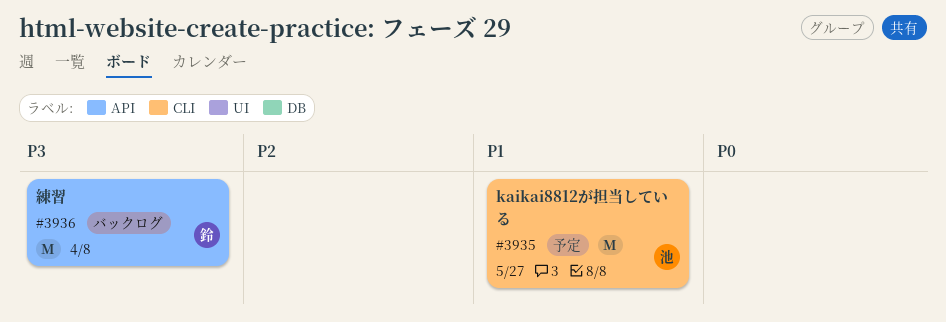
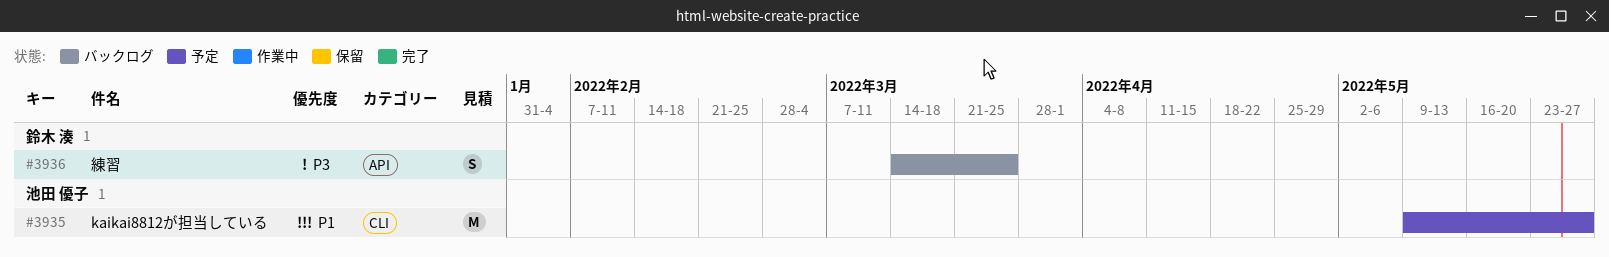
#3936, estimate: M -> S
#3936, due: Apr 8 -> Mar 25

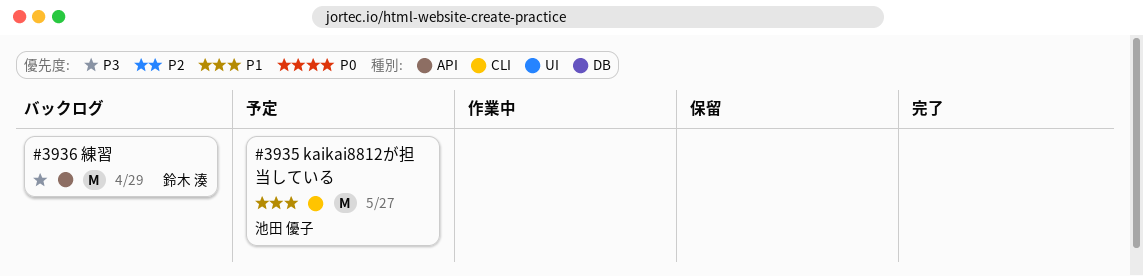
#3936, estimate: S -> M
#3936, due: Mar 25 -> Apr 29

